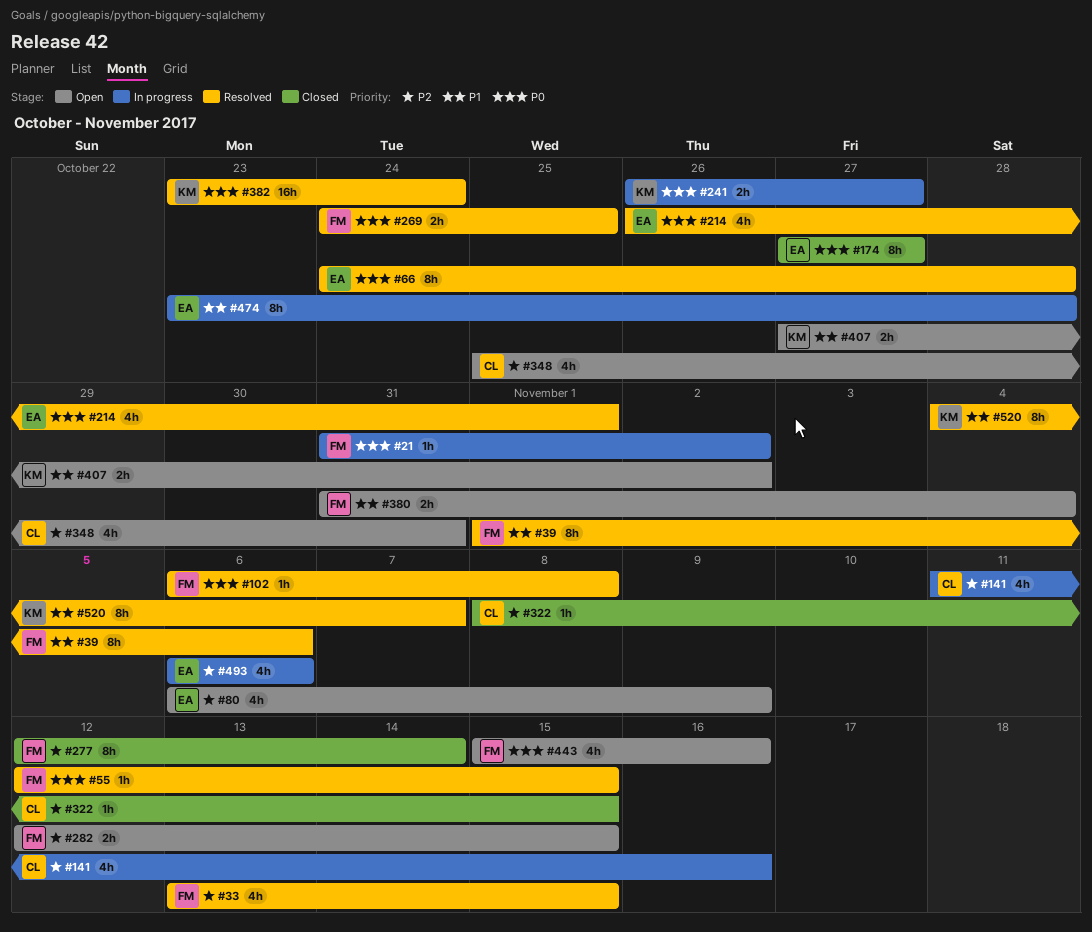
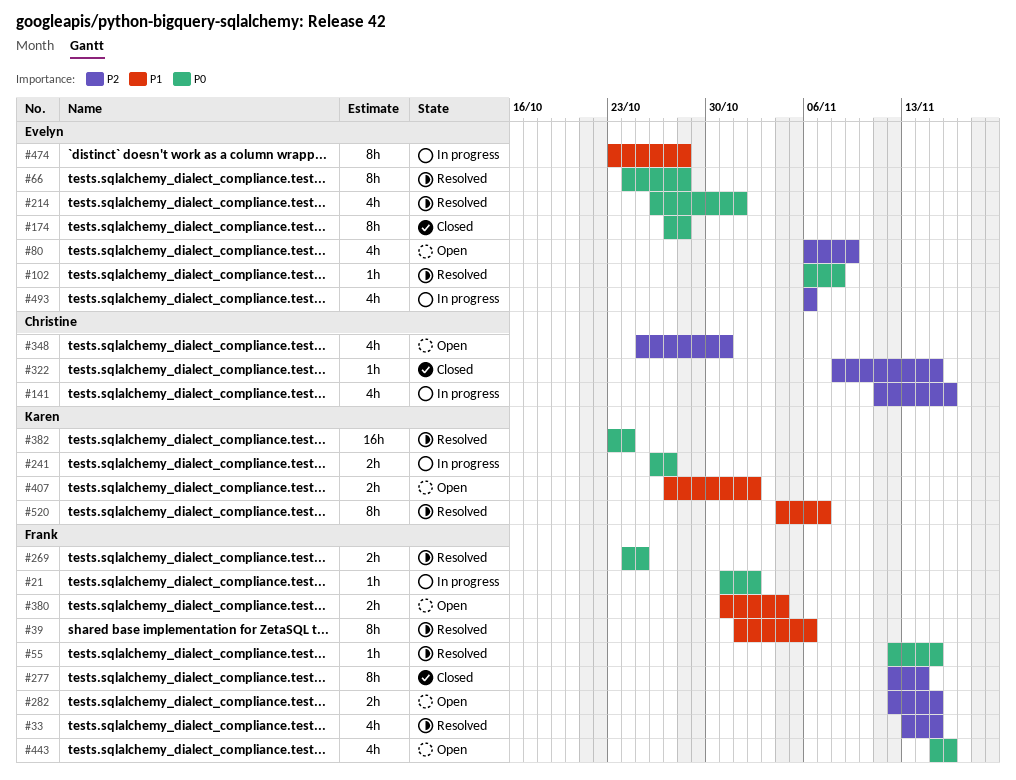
#102, owner: Frank -> Evelyn
#174, due: Oct 27 -> Oct 28

